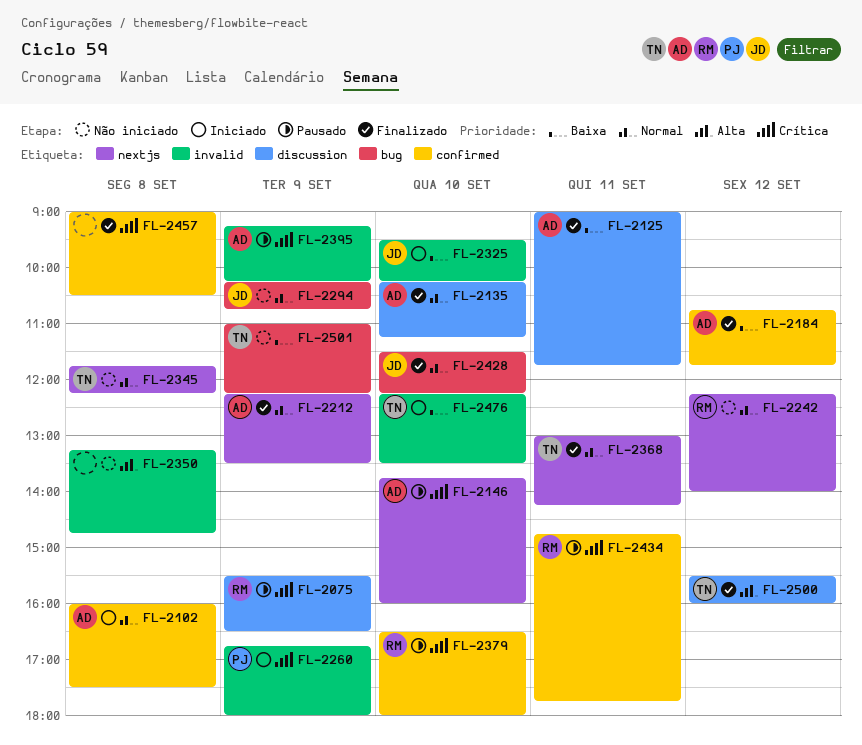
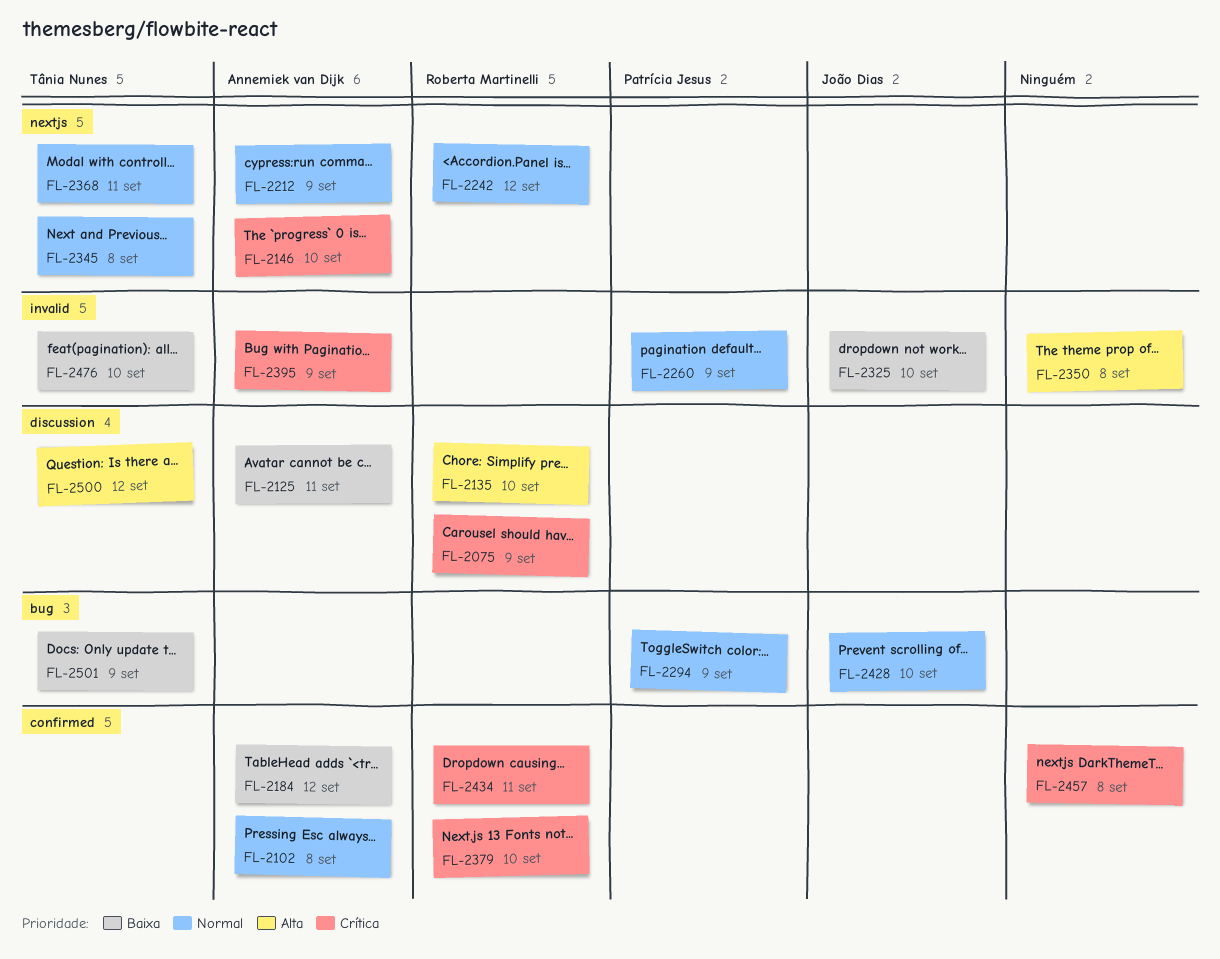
FL-2135, owner: Annemiek van Dijk -> Roberta Martinelli
FL-2135, priority: Normal -> Alta
FL-2260, priority: Crítica -> Normal
FL-2294, owner: João Dias -> Patrícia Jesus

